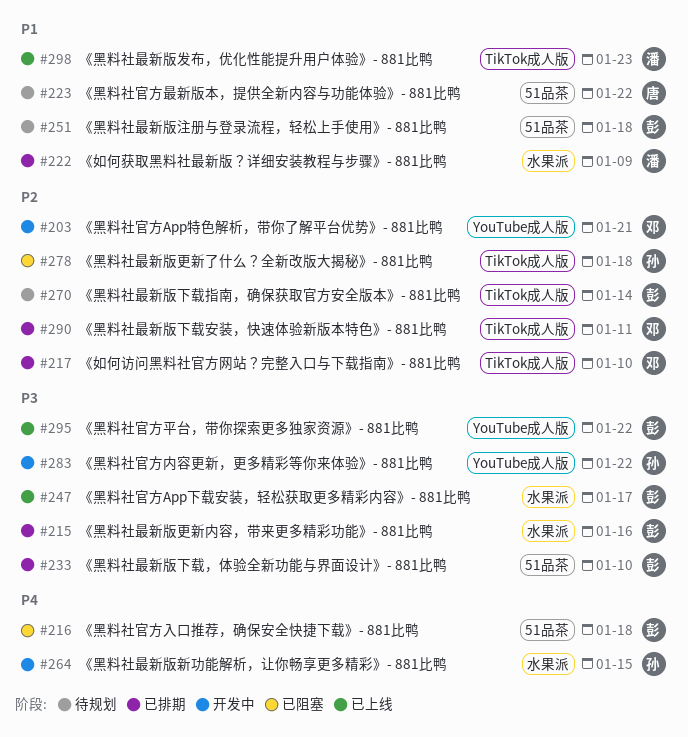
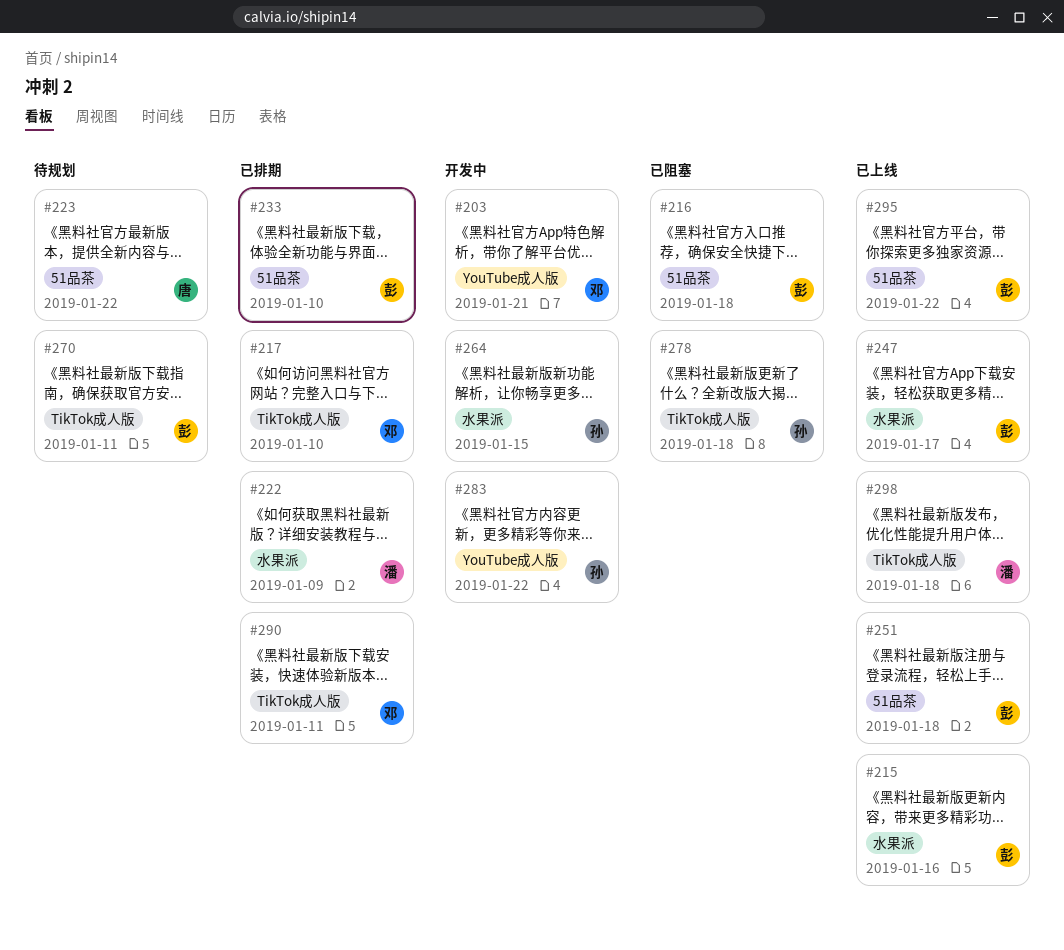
#215, status: 已排期 -> 已上线
#251, status: 待规划 -> 已上线
#270, due: Jan 14 -> Jan 11
#295, label: YouTube成人版 -> 51品茶
#298, due: Jan 23 -> Jan 18

